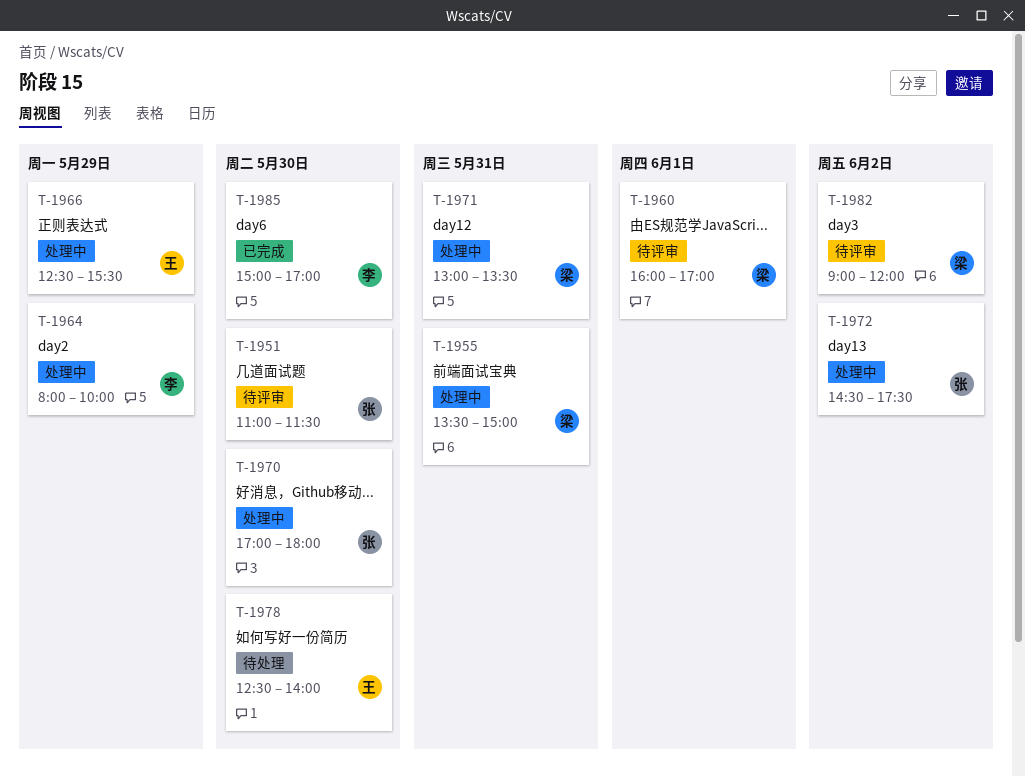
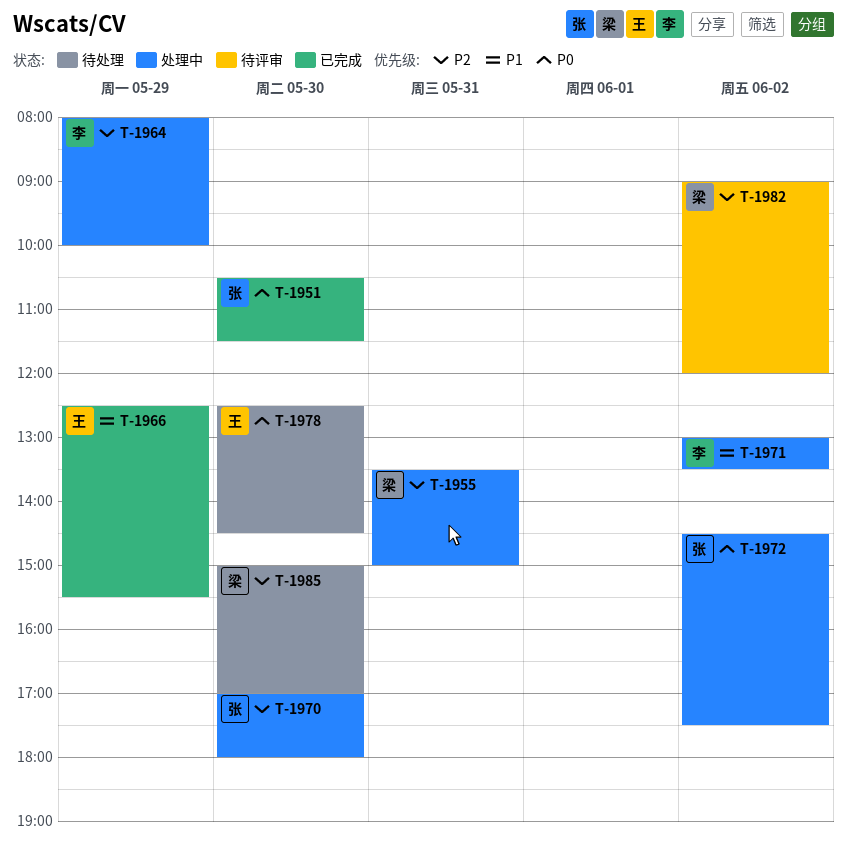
T-1951, status: 待评审 -> 已完成
T-1951, begins: 11:00 -> 10:30
T-1960: present -> none
T-1966, status: 处理中 -> 已完成
T-1971, owner: 梁 -> 李
T-1971, day: May 31 -> Jun 2
T-1978, ends: 14:00 -> 14:30
T-1985, status: 已完成 -> 待处理
T-1985, owner: 李 -> 梁

